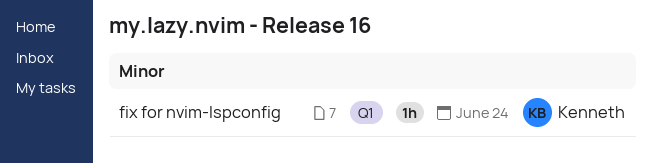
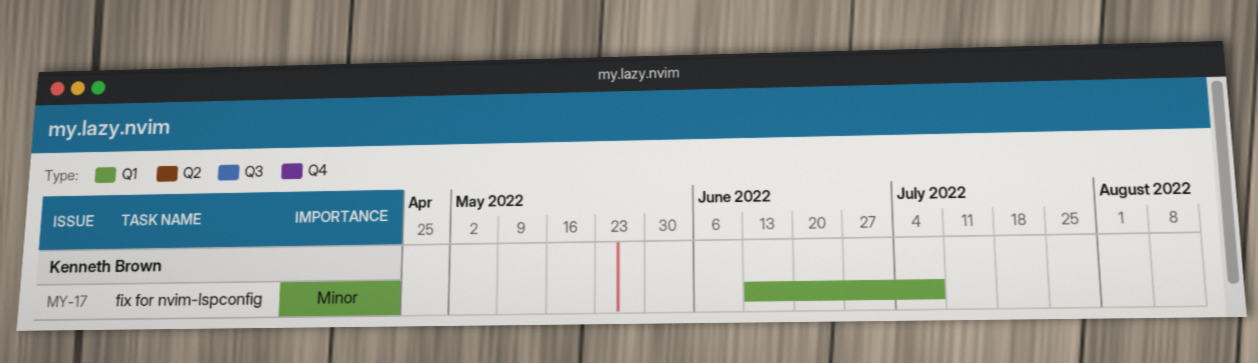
fix for nvim-lspconfig, due: Jun 24 -> Jul 8

